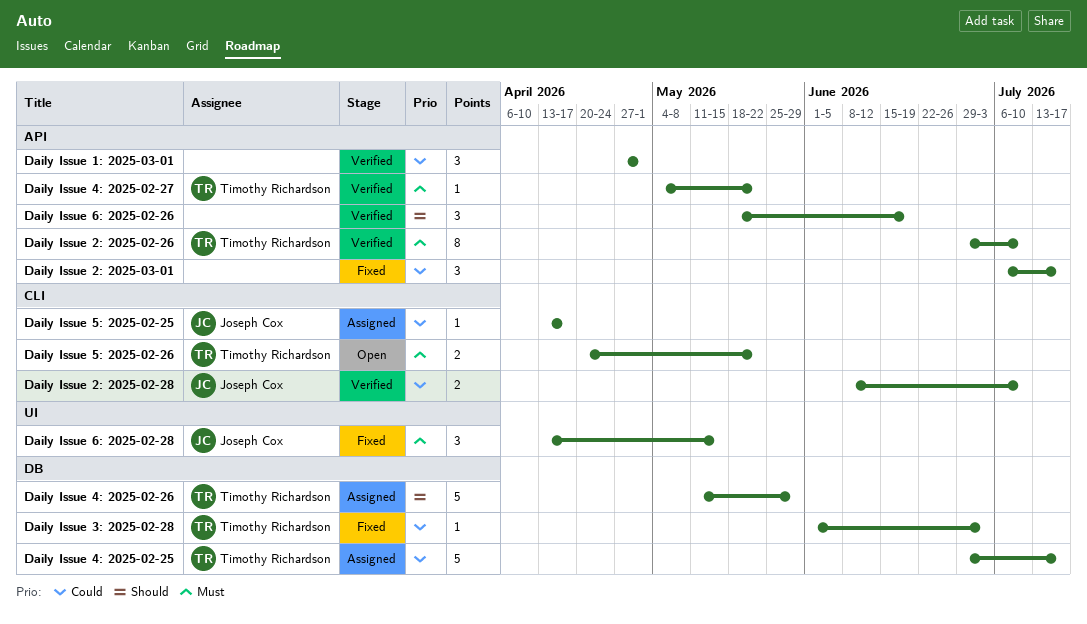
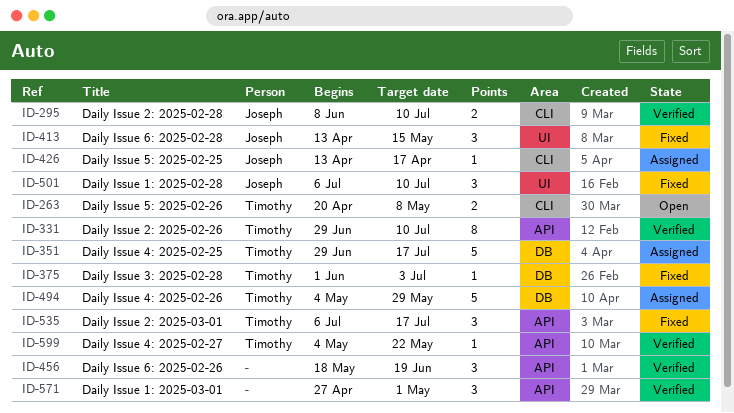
Daily Issue 1: 2025-02-28: none -> present
Daily Issue 2: 2025-03-01, owner: none -> Timothy Richardson
Daily Issue 4: 2025-02-26, start: May 11 -> May 4
Daily Issue 5: 2025-02-26, due: May 22 -> May 8

